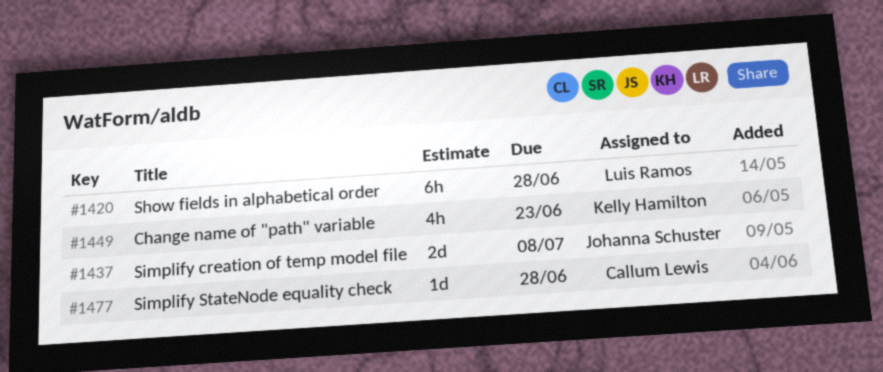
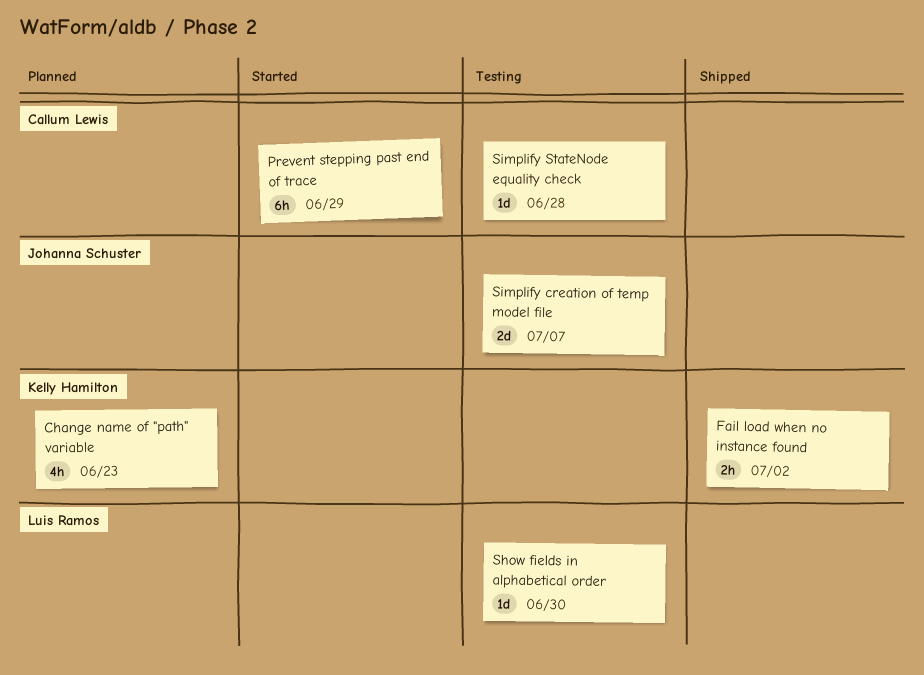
Fail load when no instance found: none -> present
Prevent stepping past end of trace: none -> present
Show fields in alphabetical order, estimate: 6h -> 1d
Show fields in alphabetical order, due: Jun 28 -> Jun 30
Simplify creation of temp model file, due: Jul 8 -> Jul 7

